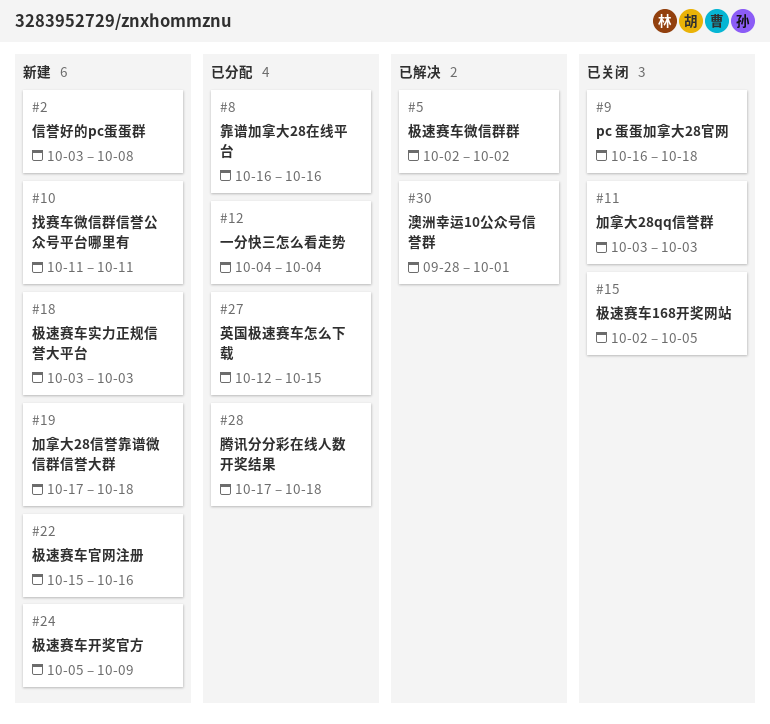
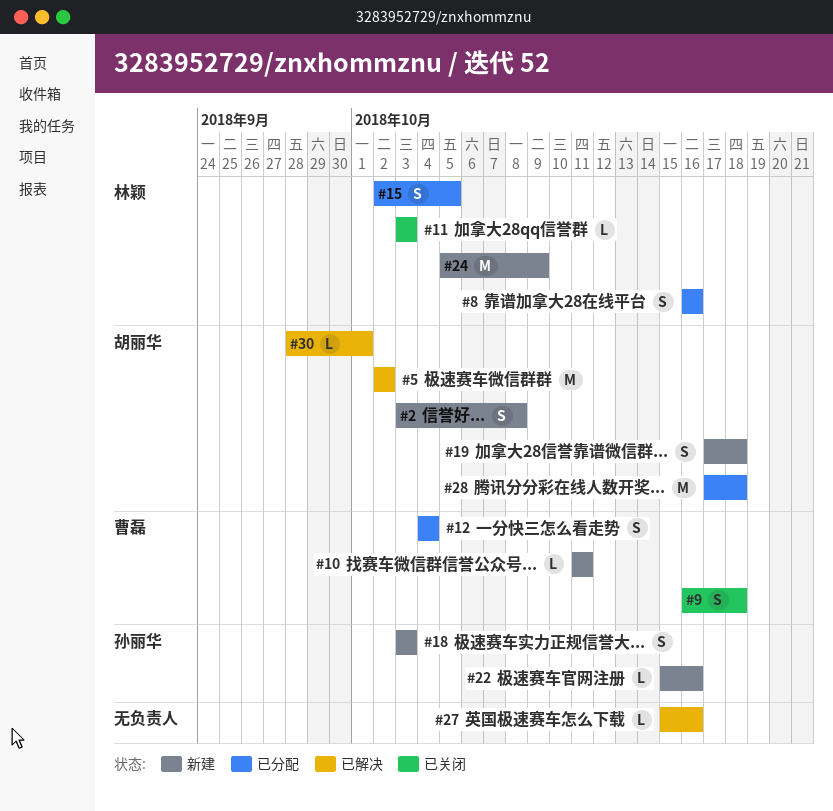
#15, status: 已关闭 -> 已分配
#27, status: 已分配 -> 已解决
#27, start: Oct 12 -> Oct 15
#27, due: Oct 15 -> Oct 16

